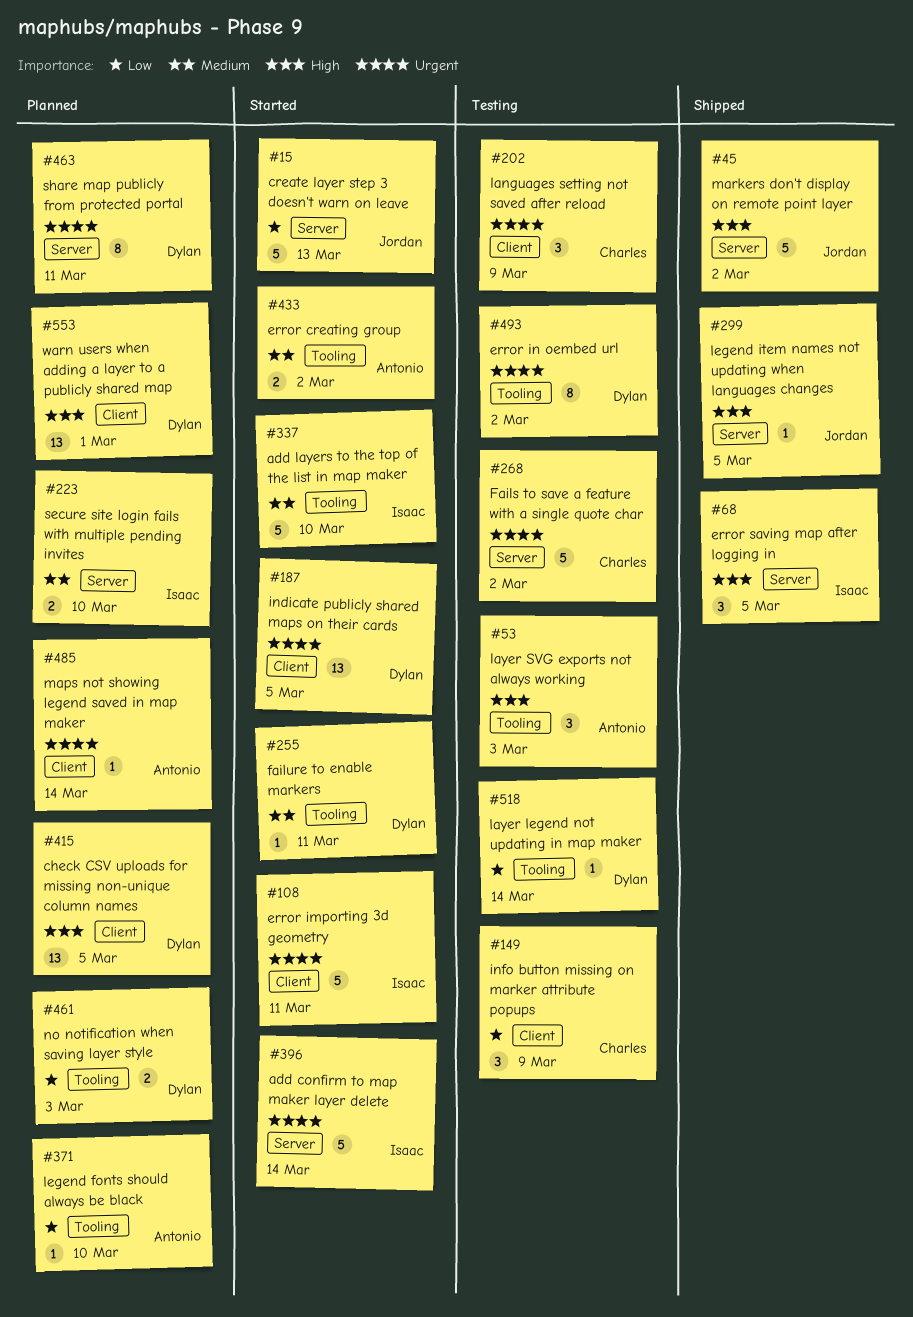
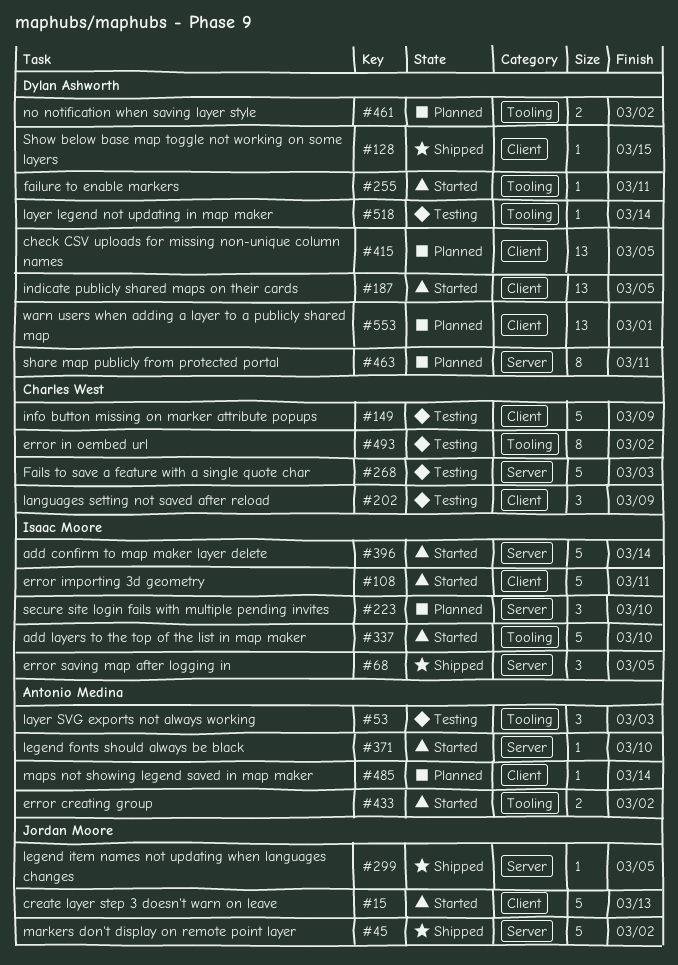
#15, label: Server -> Client
#128: none -> present
#149, estimate: 3 -> 5
#223, estimate: 2 -> 3
#268, due: Mar 2 -> Mar 3
#371, status: Planned -> Started
#371, label: Tooling -> Server
#461, due: Mar 3 -> Mar 2
#493, owner: Dylan Ashworth -> Charles West

